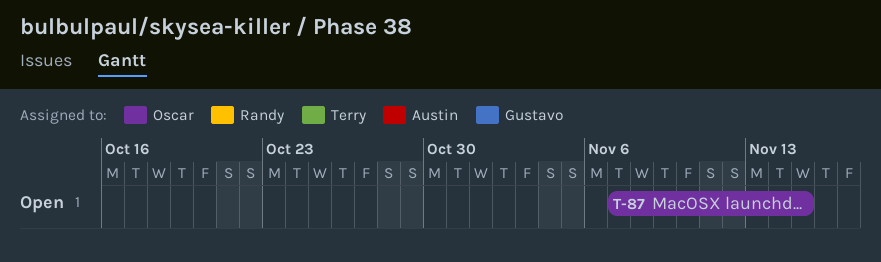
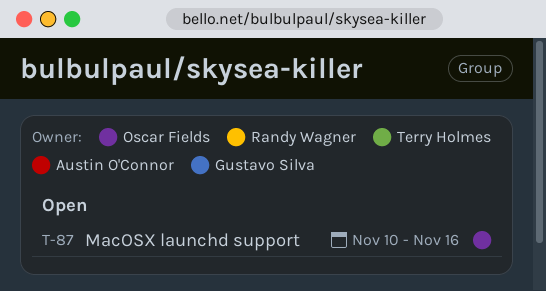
T-87, start: Nov 7 -> Nov 10
T-87, due: Nov 15 -> Nov 16

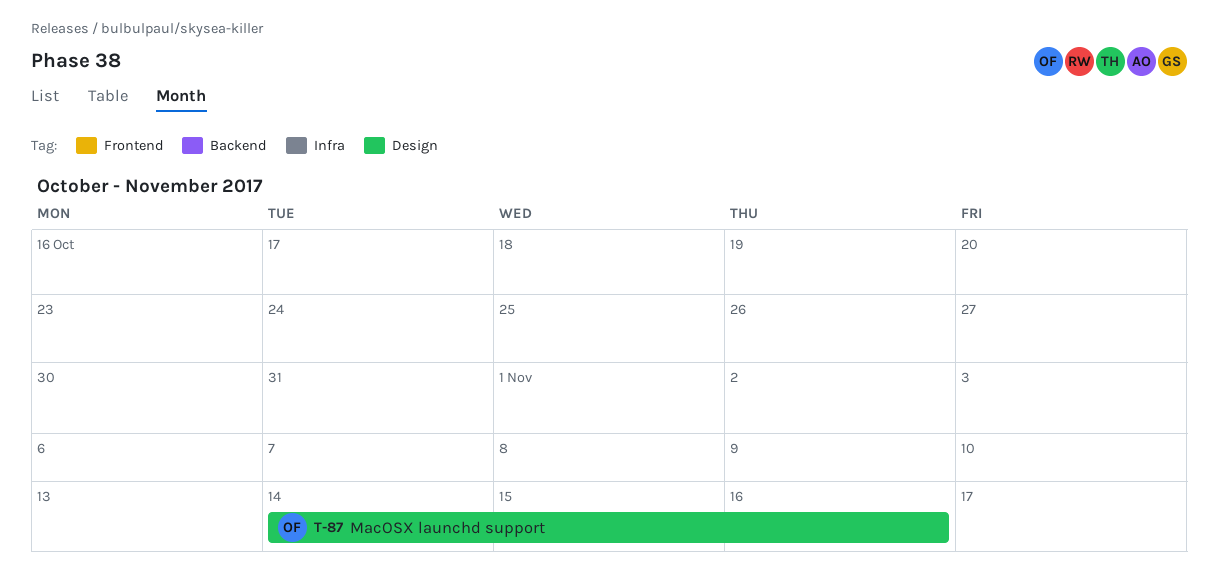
T-87, start: Nov 10 -> Nov 14

